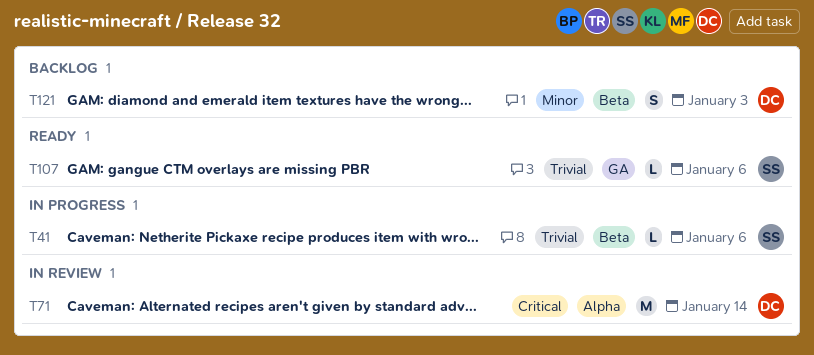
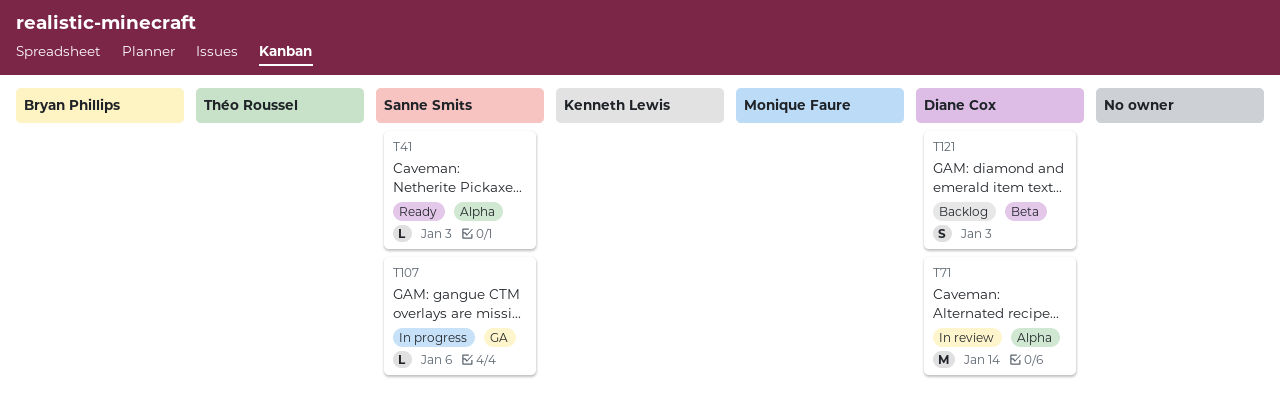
T41, status: In progress -> Ready
T41, label: Beta -> Alpha
T41, due: Jan 6 -> Jan 3
T107, status: Ready -> In progress

